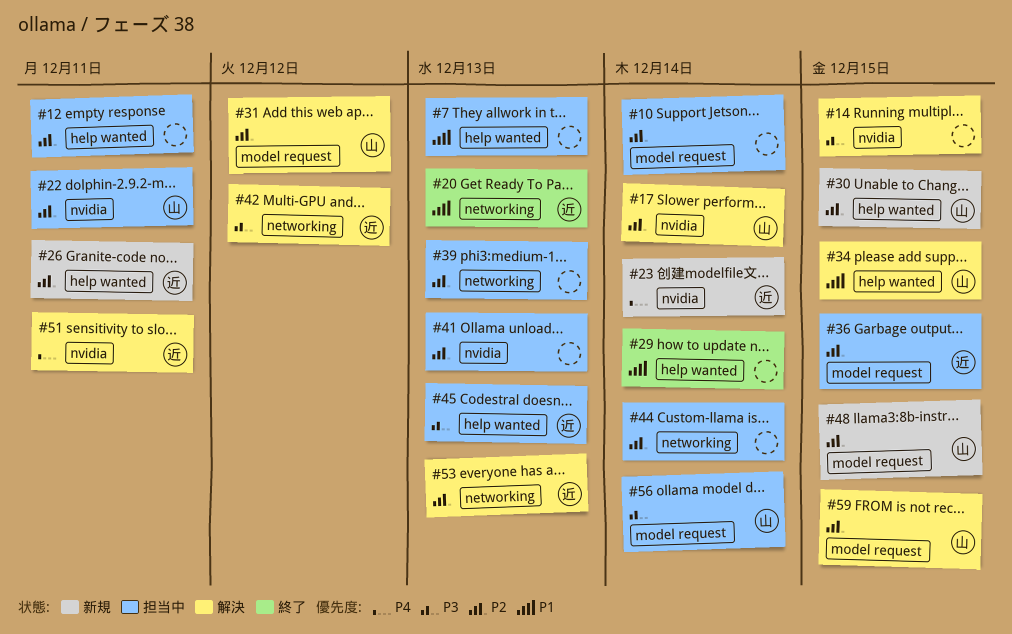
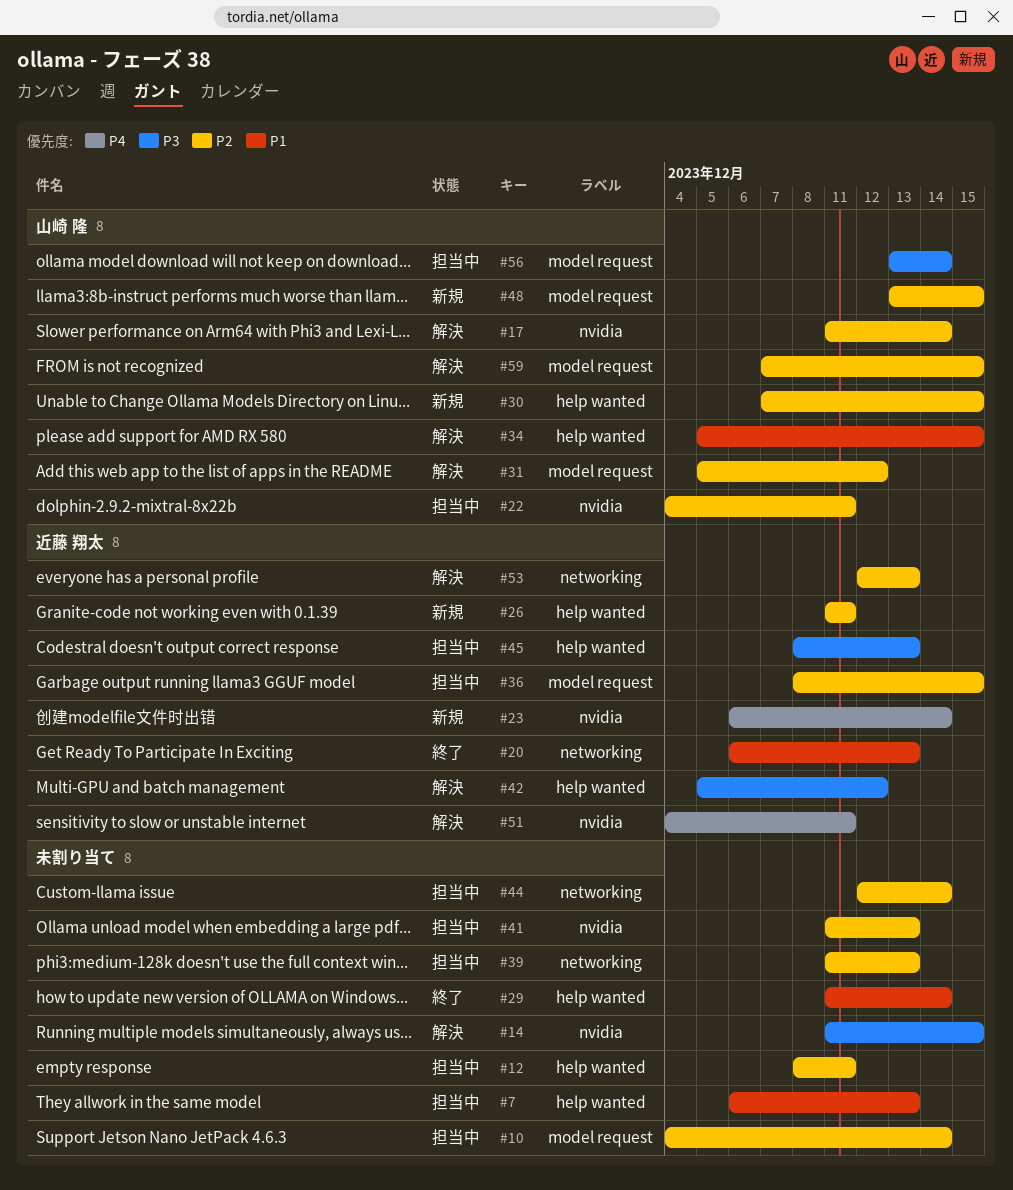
#42, label: networking -> help wanted

